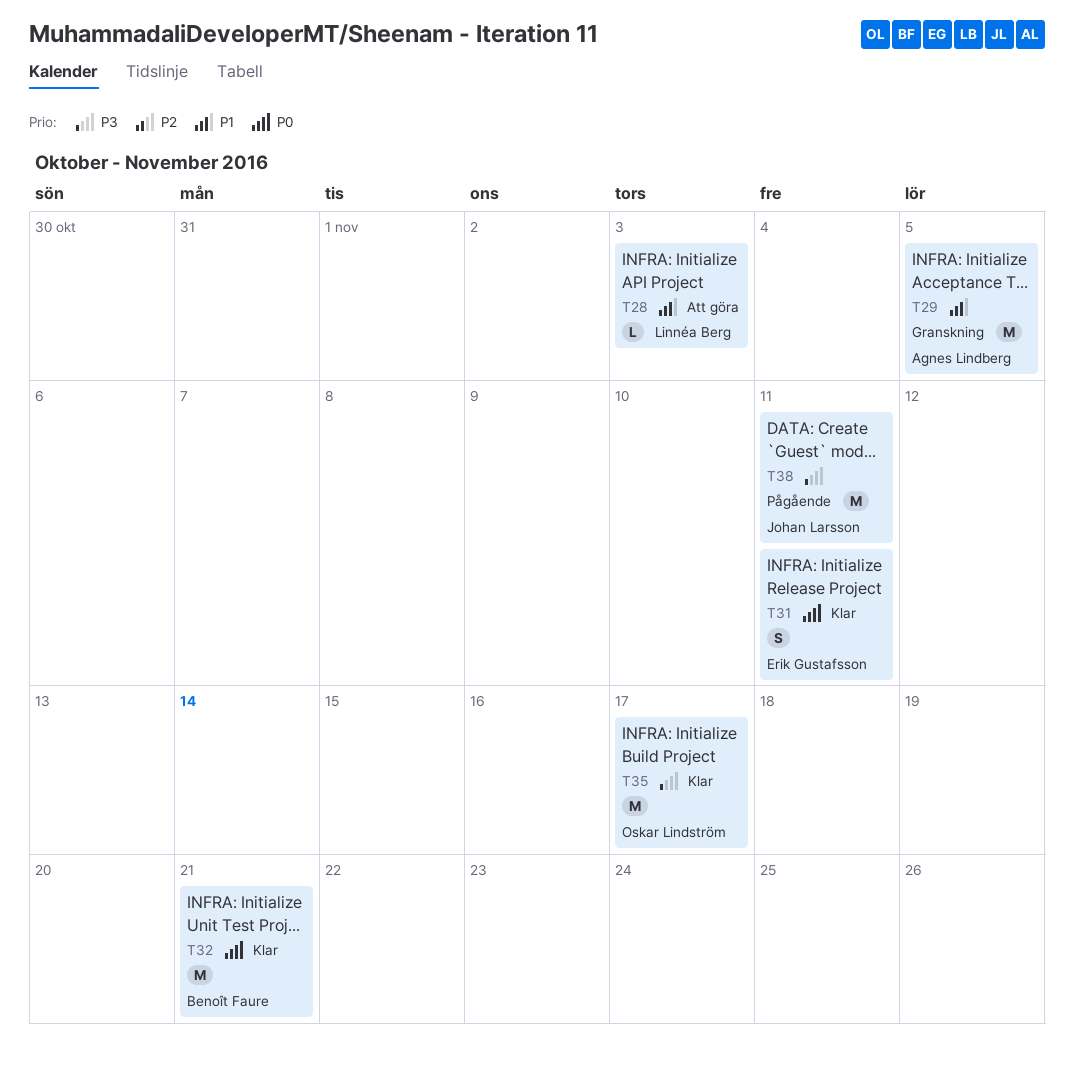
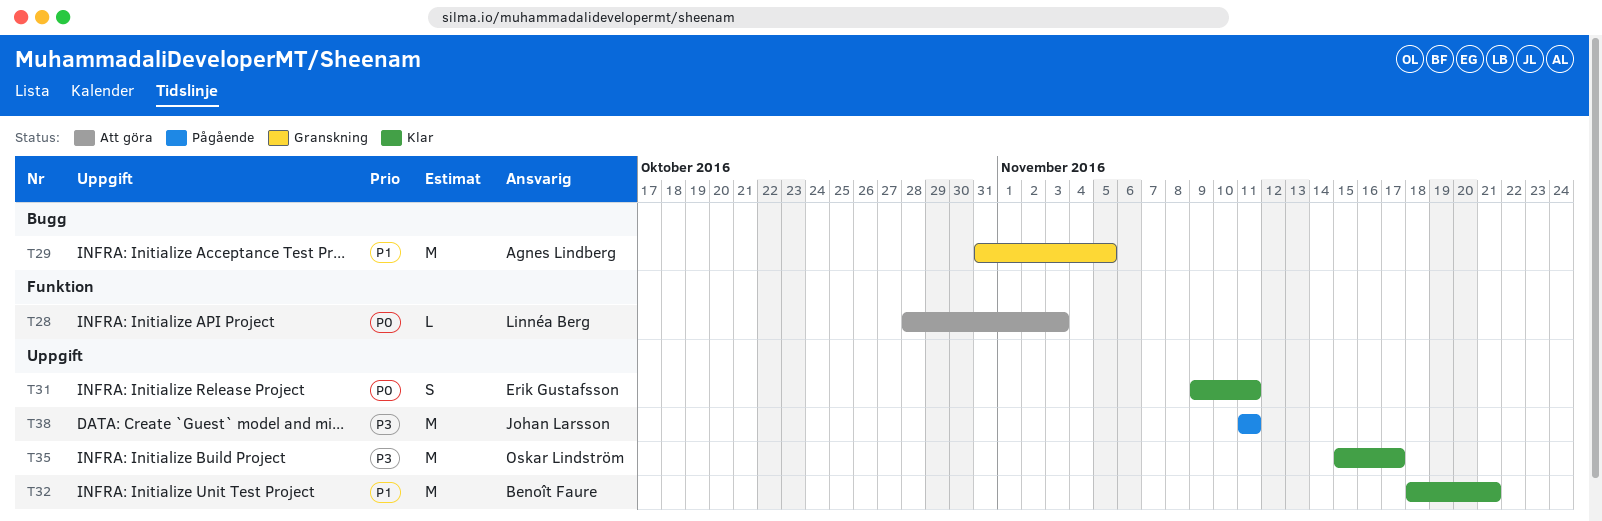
T28, priority: P1 -> P0
T32, priority: P0 -> P1

